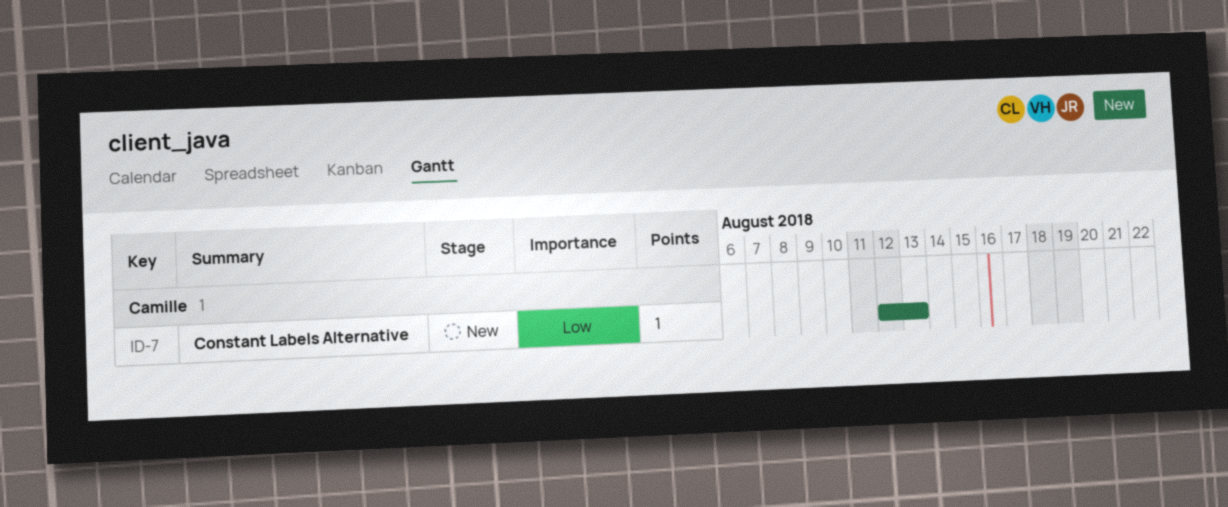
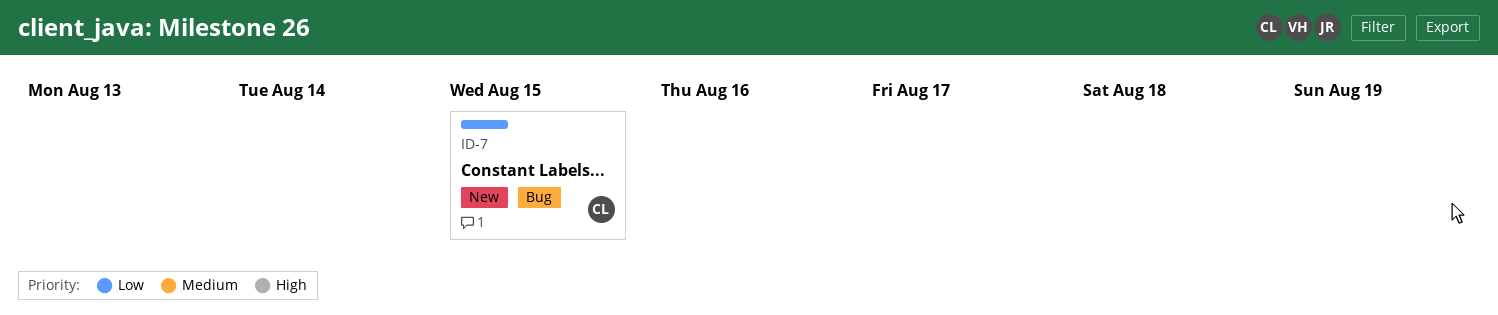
ID-7, due: Aug 13 -> Aug 15

